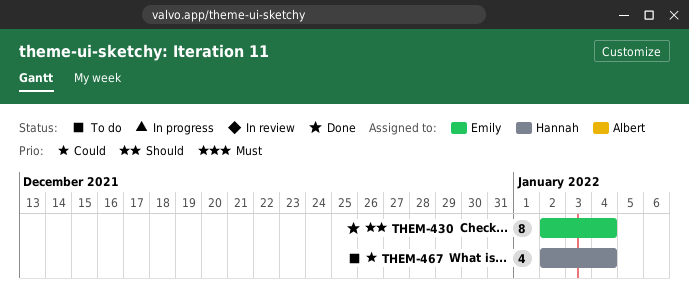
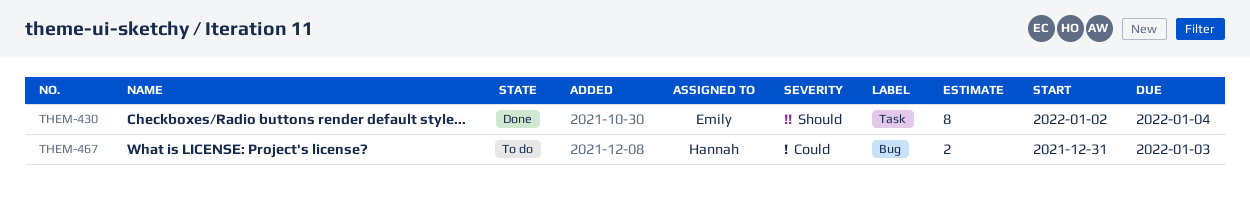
THEM-467, estimate: 4 -> 2
THEM-467, start: Jan 2 -> Dec 31
THEM-467, due: Jan 4 -> Jan 3

